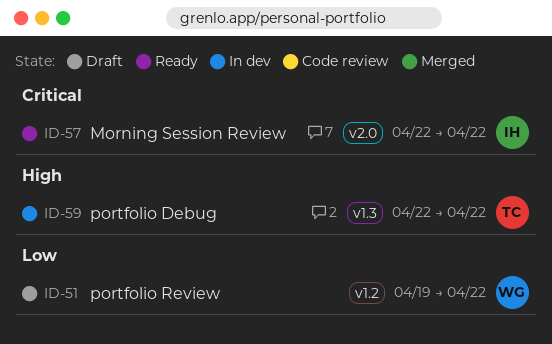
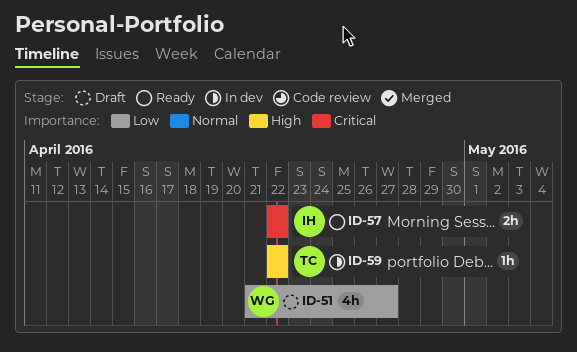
ID-51, start: Apr 19 -> Apr 21
ID-51, due: Apr 22 -> Apr 27

